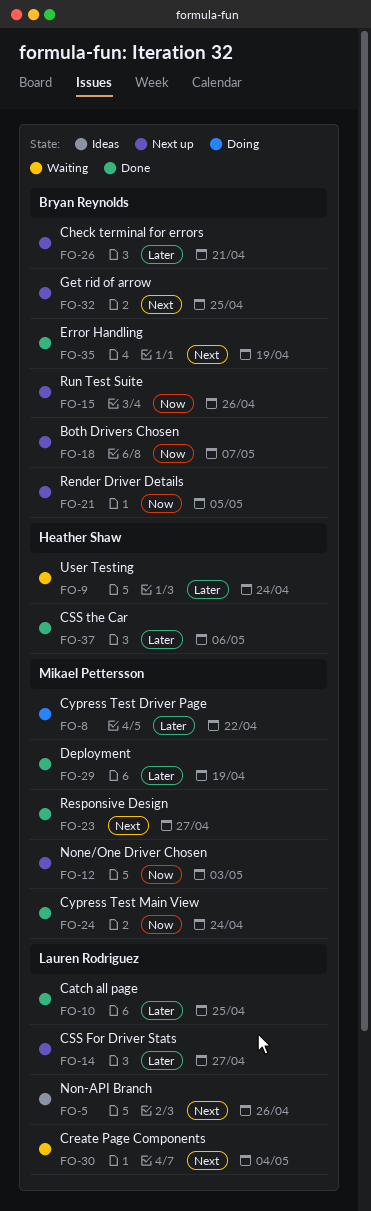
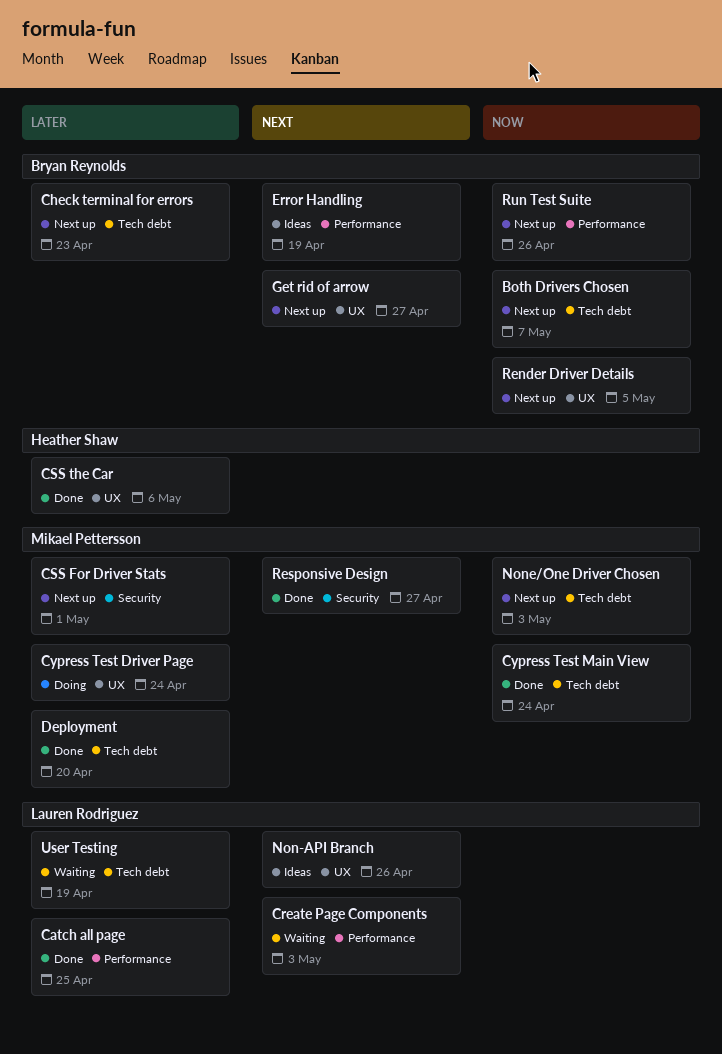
Check terminal for errors, due: Apr 21 -> Apr 23
Create Page Components, due: May 4 -> May 3
CSS For Driver Stats, owner: Lauren Rodriguez -> Mikael Pettersson
CSS For Driver Stats, due: Apr 27 -> May 1
Cypress Test Driver Page, due: Apr 22 -> Apr 24
Deployment, due: Apr 19 -> Apr 20
Error Handling, status: Done -> Ideas
Get rid of arrow, due: Apr 25 -> Apr 27
User Testing, owner: Heather Shaw -> Lauren Rodriguez
User Testing, due: Apr 24 -> Apr 19

